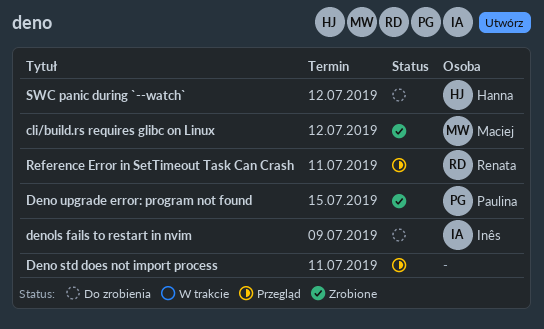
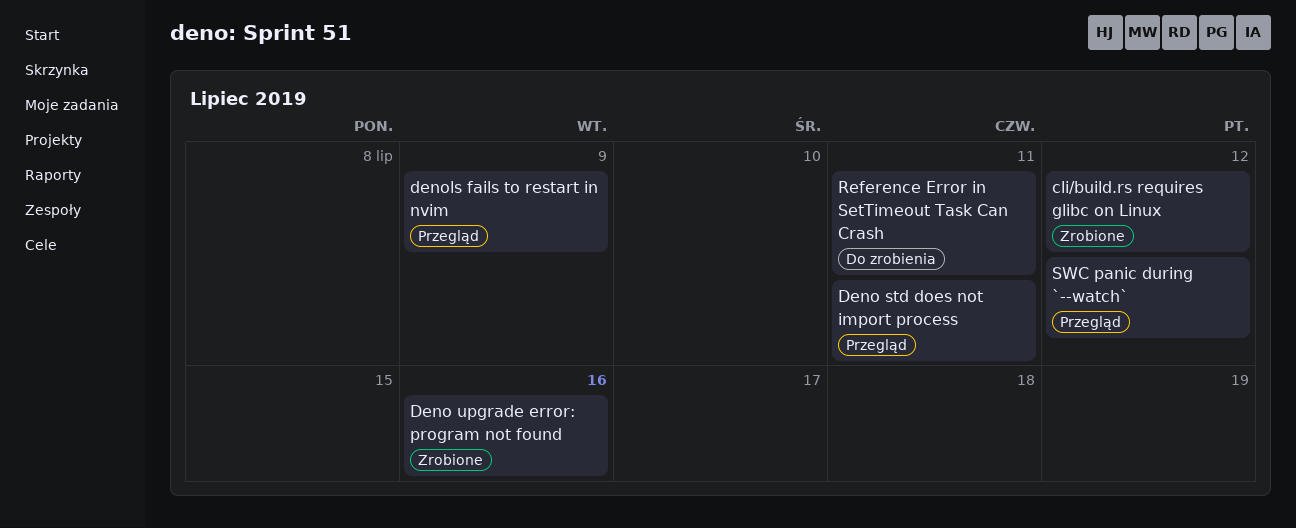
Deno upgrade error: program not found, due: Jul 15 -> Jul 16
denols fails to restart in nvim, status: Do zrobienia -> Przegląd
Reference Error in SetTimeout Task Can Crash, status: Przegląd -> Do zrobienia
SWC panic during `--watch`, status: Do zrobienia -> Przegląd

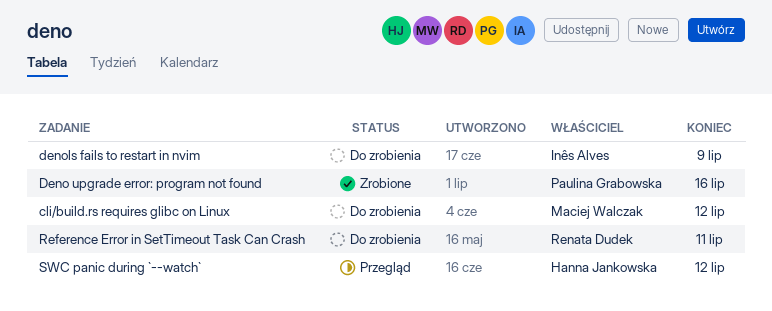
cli/build.rs requires glibc on Linux, status: Zrobione -> Do zrobienia
Deno std does not import process: present -> none
denols fails to restart in nvim, status: Przegląd -> Do zrobienia

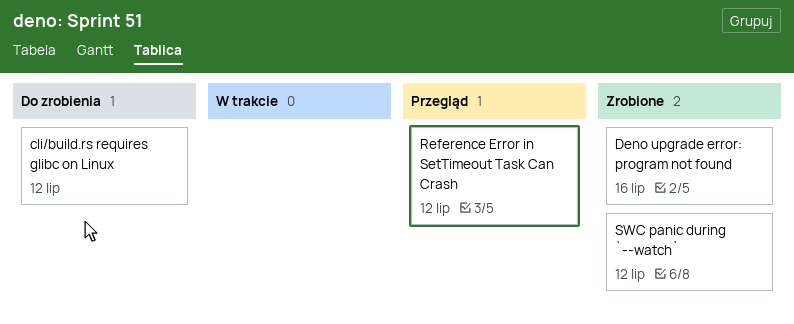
denols fails to restart in nvim: present -> none
Reference Error in SetTimeout Task Can Crash, status: Do zrobienia -> Przegląd
Reference Error in SetTimeout Task Can Crash, due: Jul 11 -> Jul 12
SWC panic during `--watch`, status: Przegląd -> Zrobione

